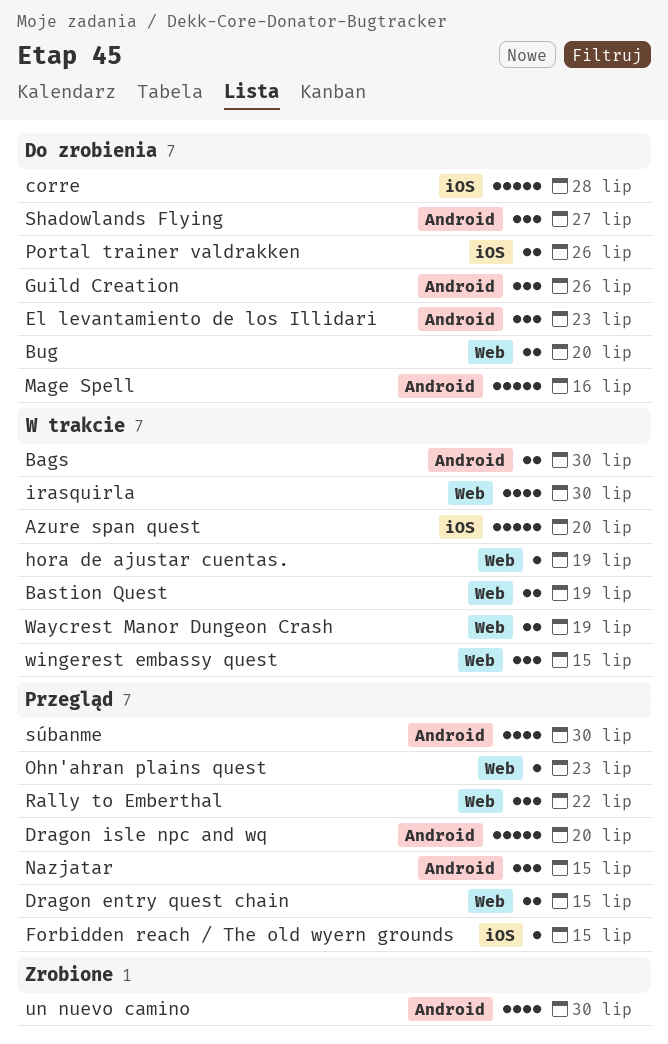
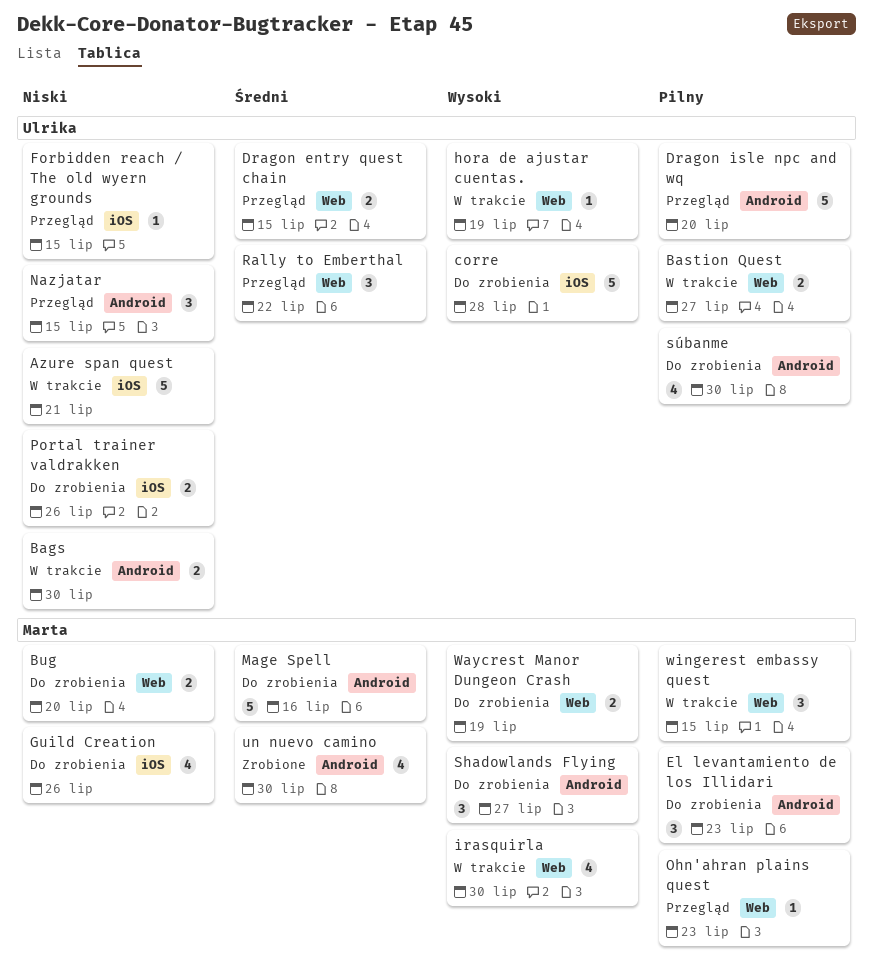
Azure span quest, due: Jul 20 -> Jul 21
Bastion Quest, due: Jul 19 -> Jul 27
Guild Creation, label: Android -> iOS
Guild Creation, estimate: 3 -> 4
súbanme, status: Przegląd -> Do zrobienia
Waycrest Manor Dungeon Crash, status: W trakcie -> Do zrobienia

